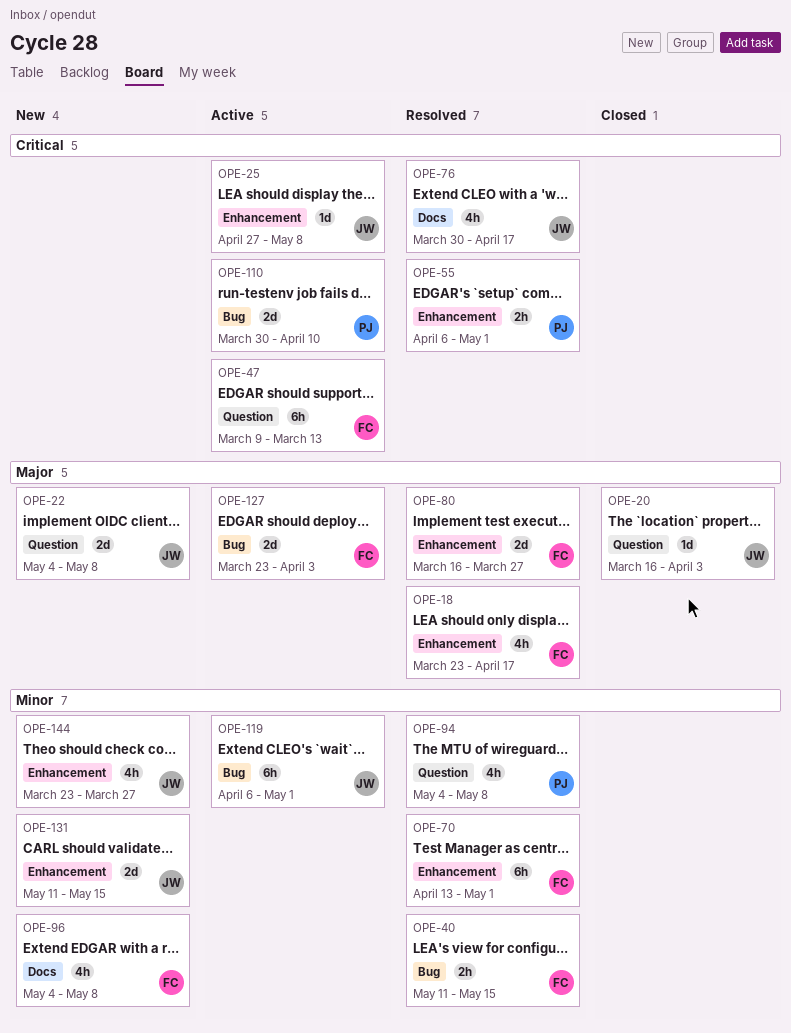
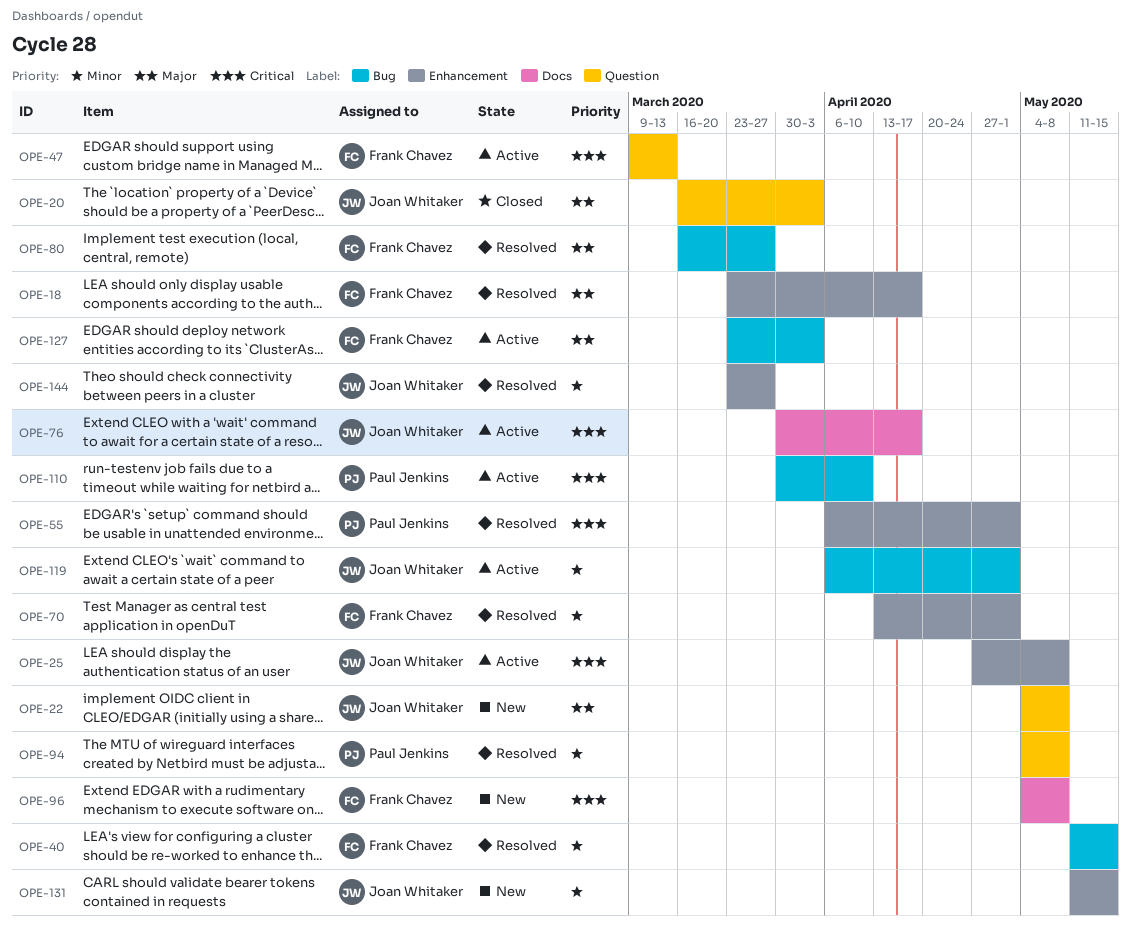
OPE-76, status: Resolved -> Active
OPE-80, label: Enhancement -> Bug
OPE-96, priority: Minor -> Critical
OPE-144, status: New -> Resolved

